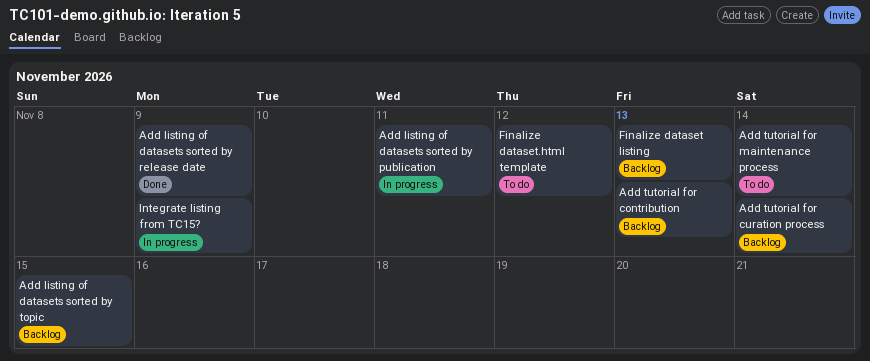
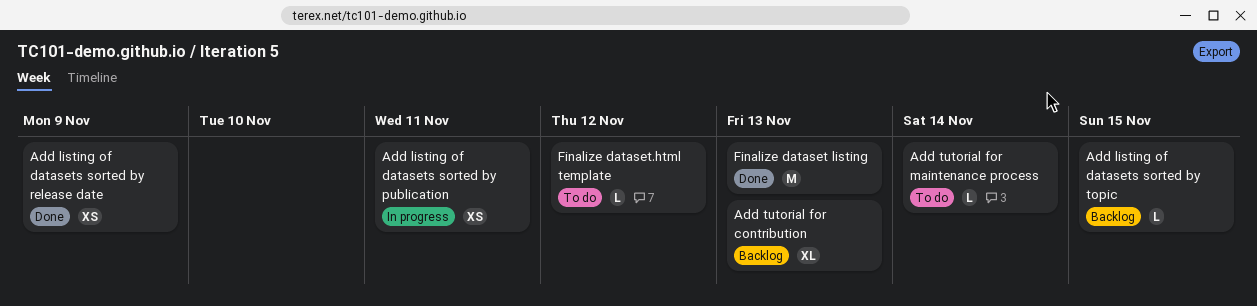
Add tutorial for curation process: present -> none
Finalize dataset listing, status: Backlog -> Done
Integrate listing from TC15?: present -> none

